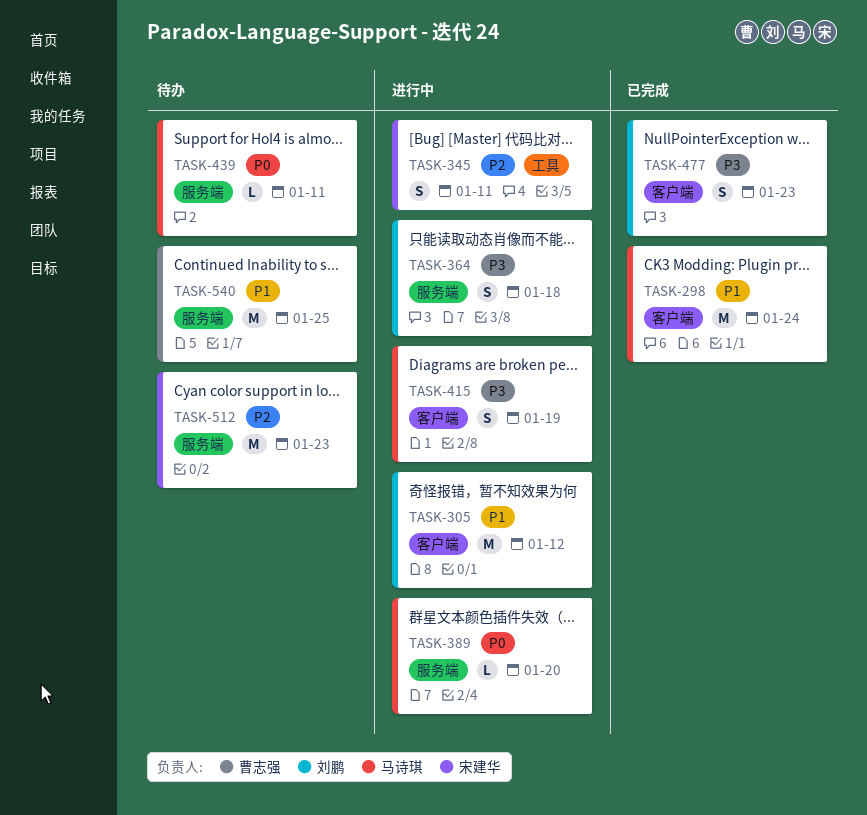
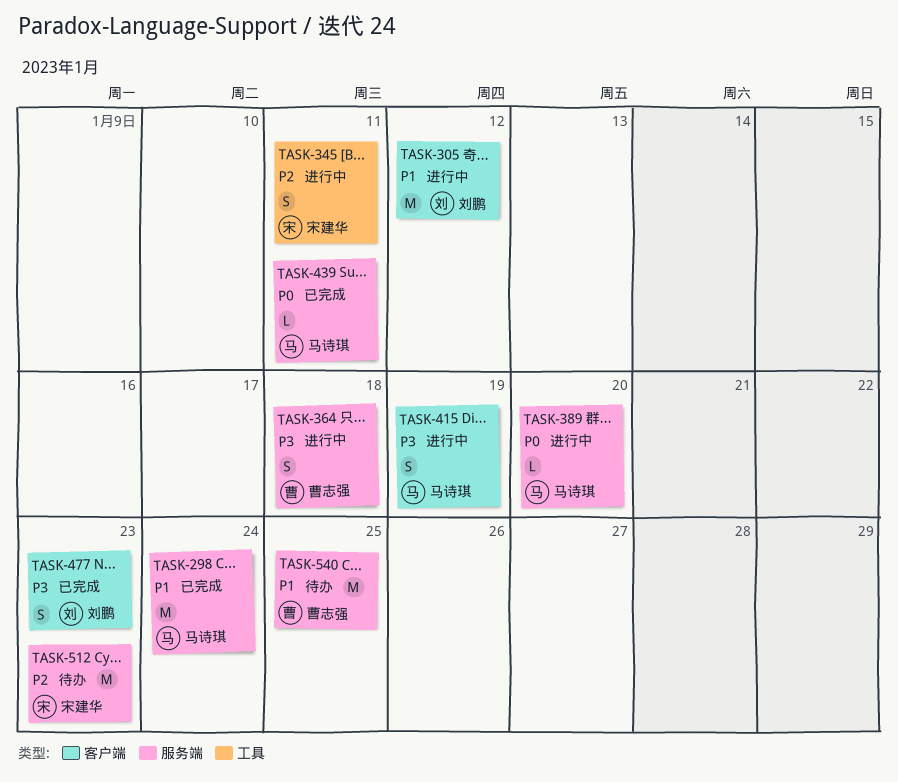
TASK-298, label: 客户端 -> 服务端
TASK-364, owner: 刘鹏 -> 曹志强
TASK-439, status: 待办 -> 已完成

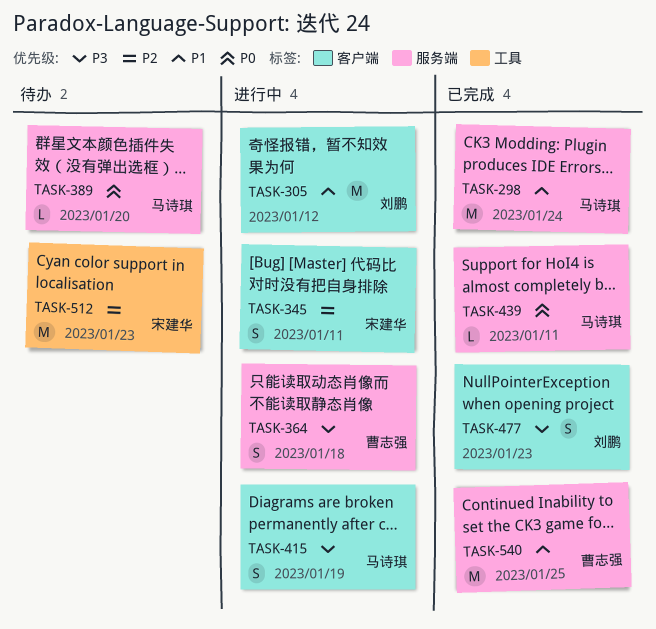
TASK-345, label: 工具 -> 客户端
TASK-389, status: 进行中 -> 待办
TASK-512, label: 服务端 -> 工具
TASK-540, status: 待办 -> 已完成

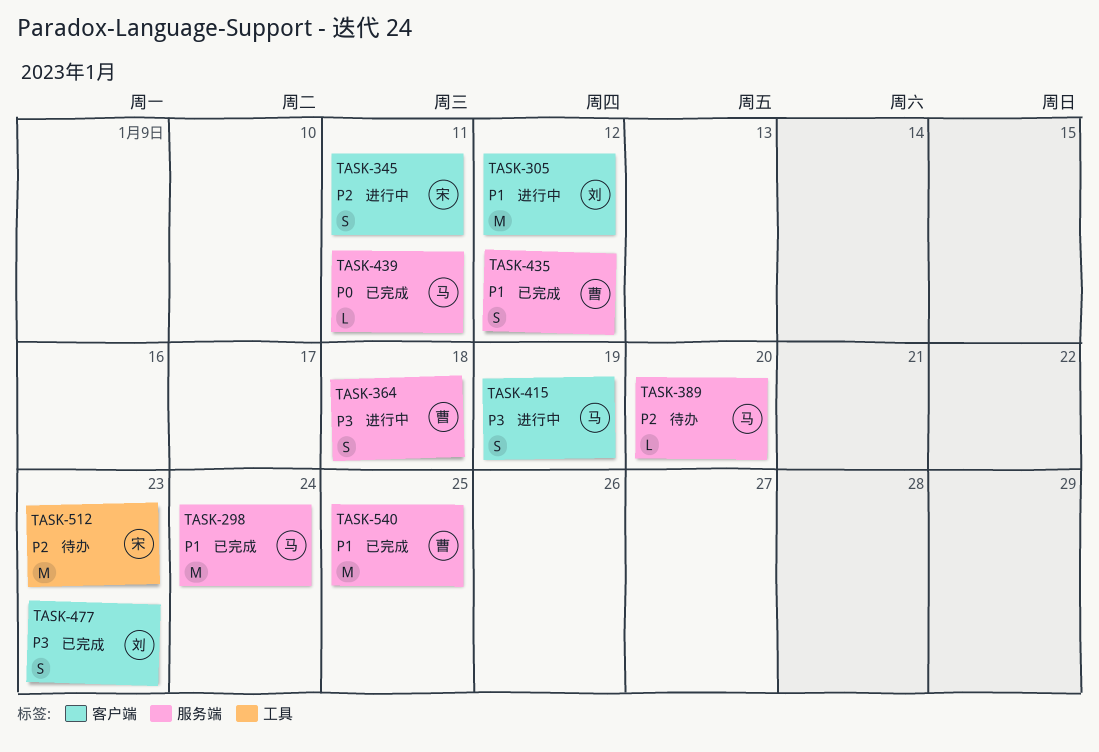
TASK-389, priority: P0 -> P2
TASK-435: none -> present

